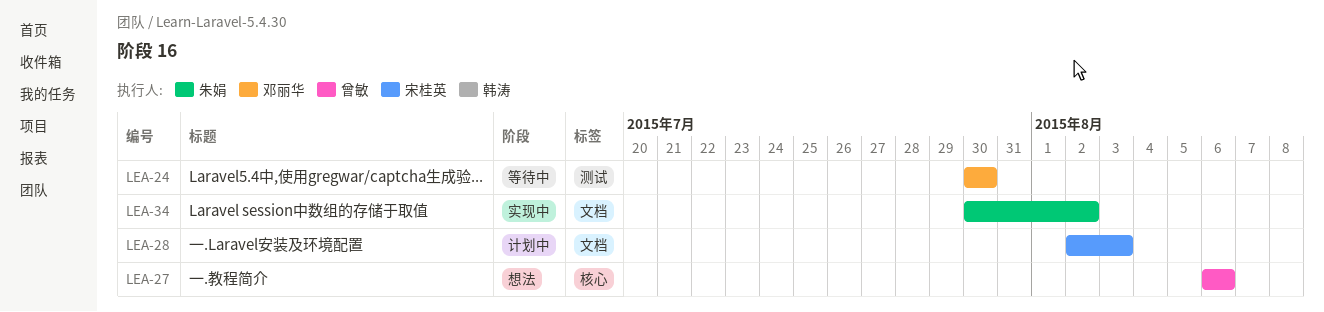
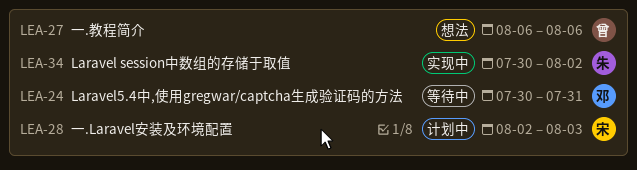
LEA-24, due: Jul 30 -> Jul 31

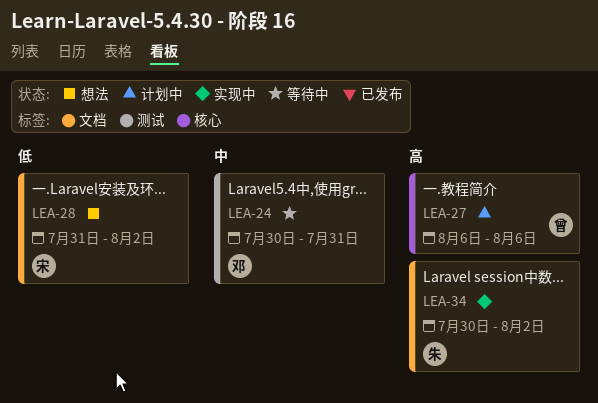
LEA-27, status: 想法 -> 计划中
LEA-28, status: 计划中 -> 想法
LEA-28, start: Aug 2 -> Jul 31
LEA-28, due: Aug 3 -> Aug 2

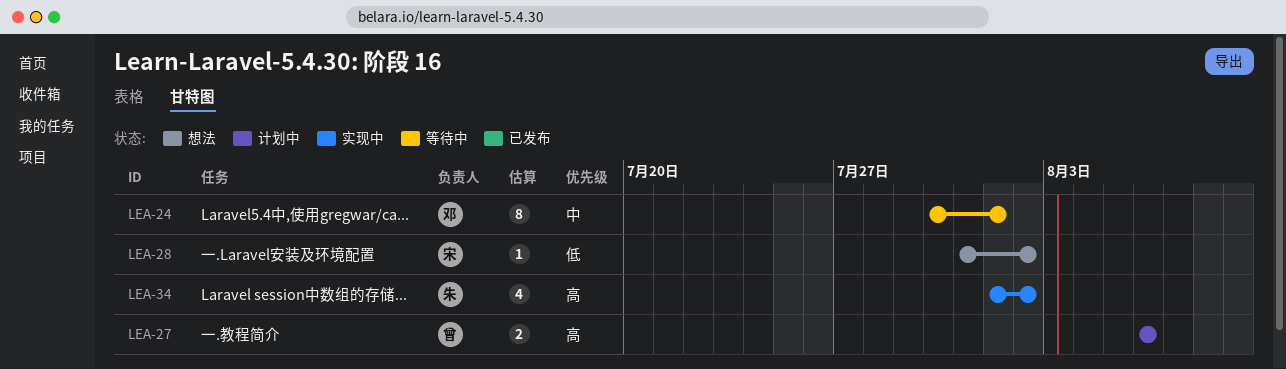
LEA-24, due: Jul 31 -> Aug 1
LEA-34, start: Jul 30 -> Aug 1

